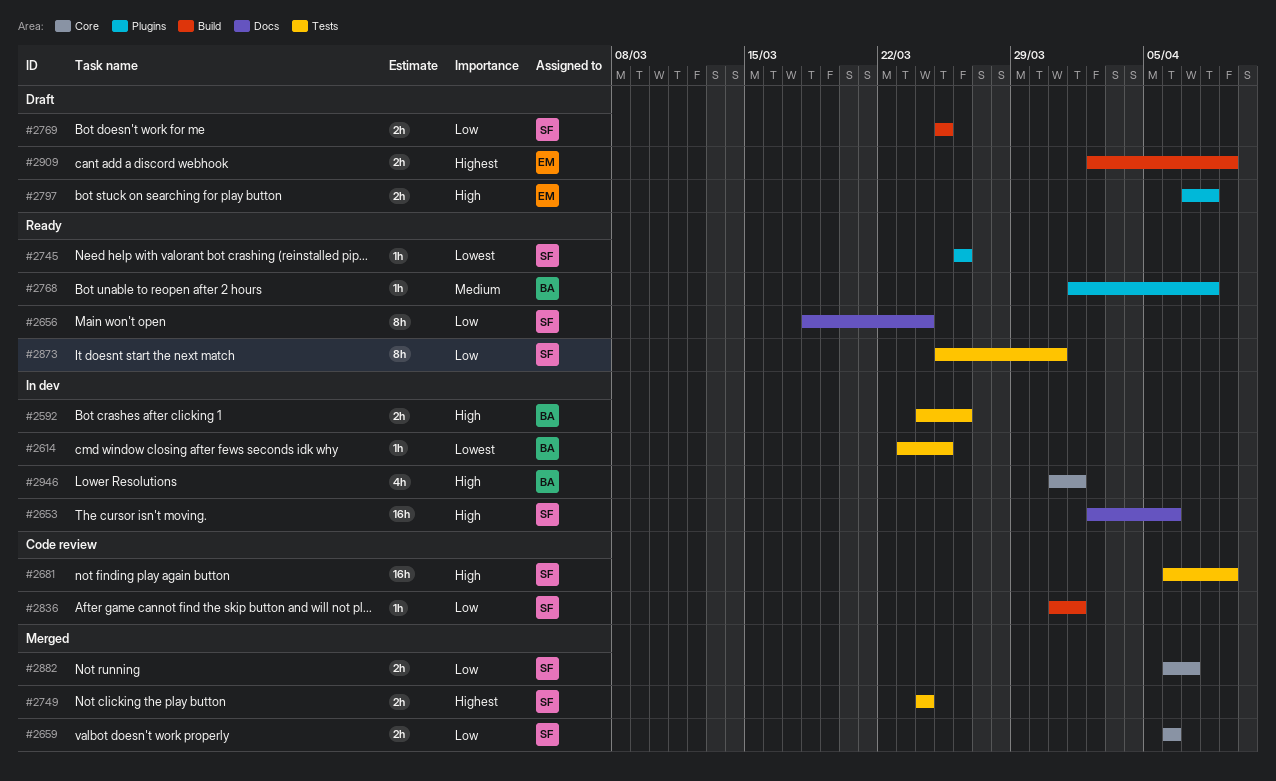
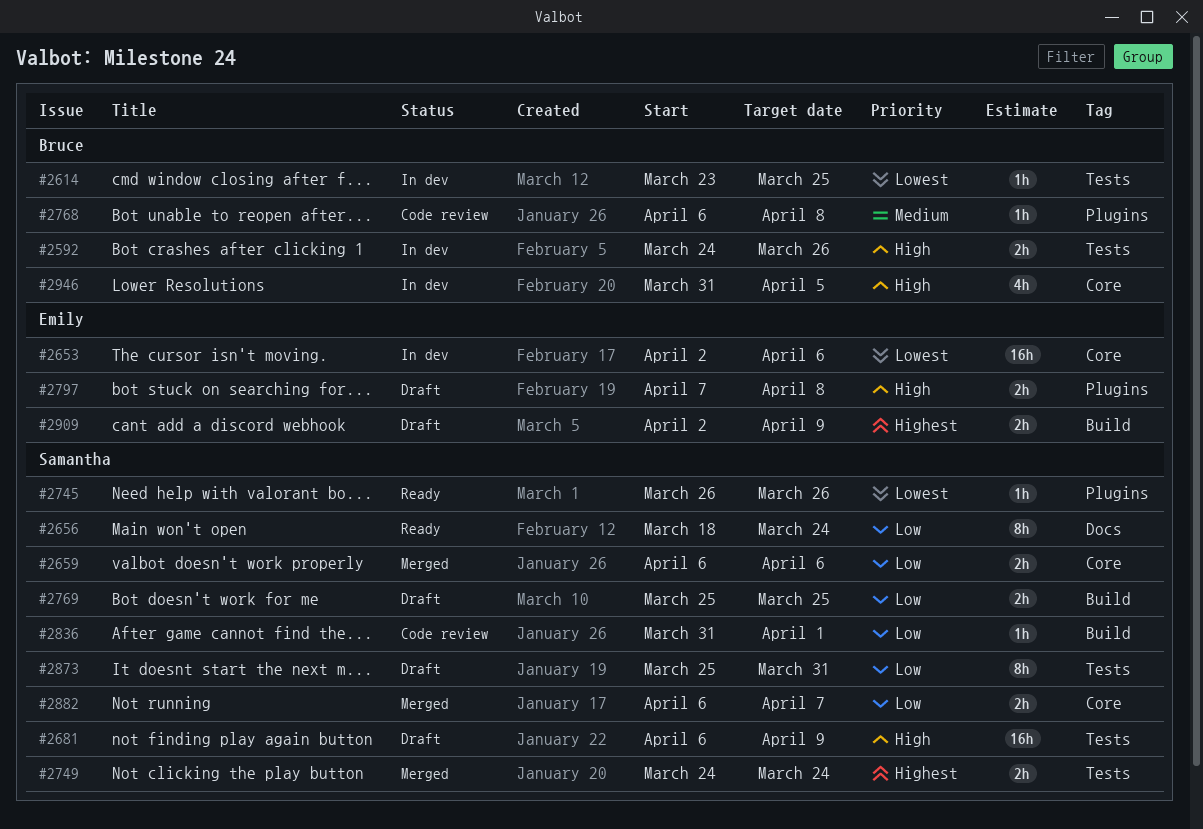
#2653, owner: Samantha -> Emily
#2653, priority: High -> Lowest
#2653, label: Docs -> Core
#2681, status: Code review -> Draft
#2768, status: Ready -> Code review
#2768, start: Apr 1 -> Apr 6
#2873, status: Ready -> Draft
#2946, due: Apr 1 -> Apr 5

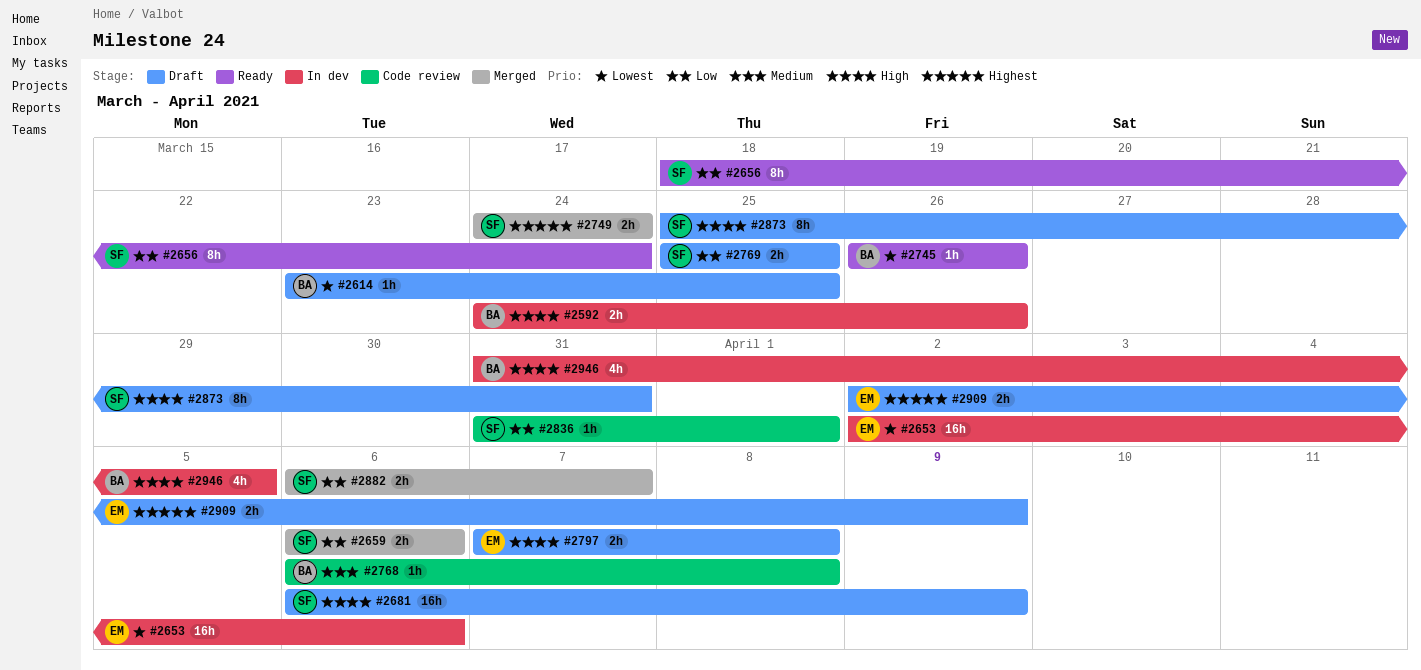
#2614, status: In dev -> Draft
#2745, owner: Samantha -> Bruce
#2873, priority: Low -> High

